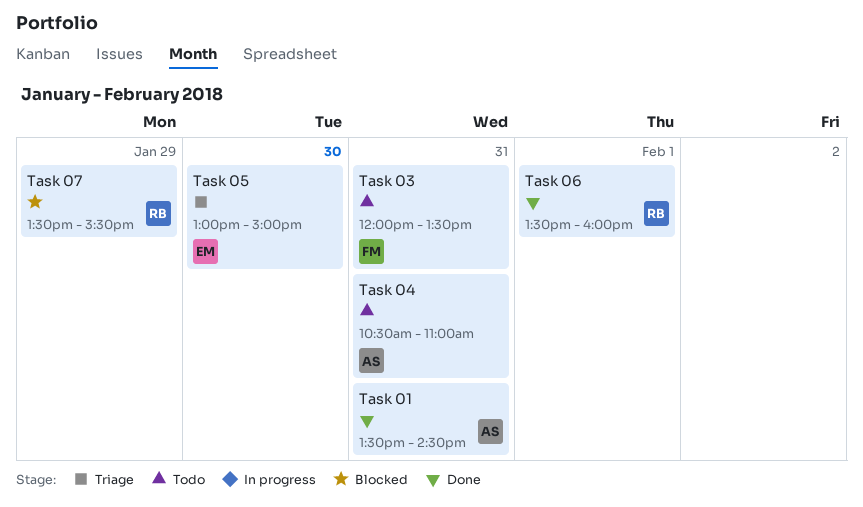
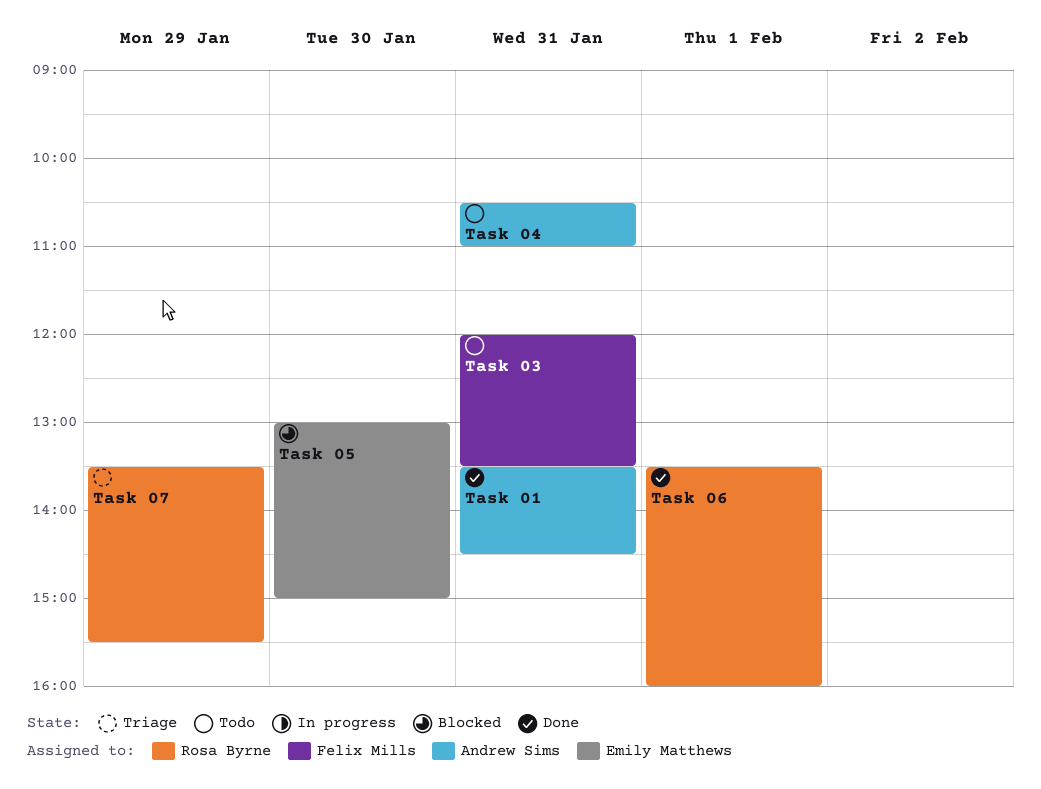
Task 05, status: Triage -> Blocked
Task 07, status: Blocked -> Triage

